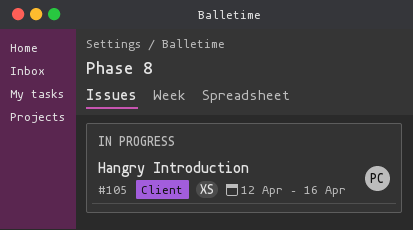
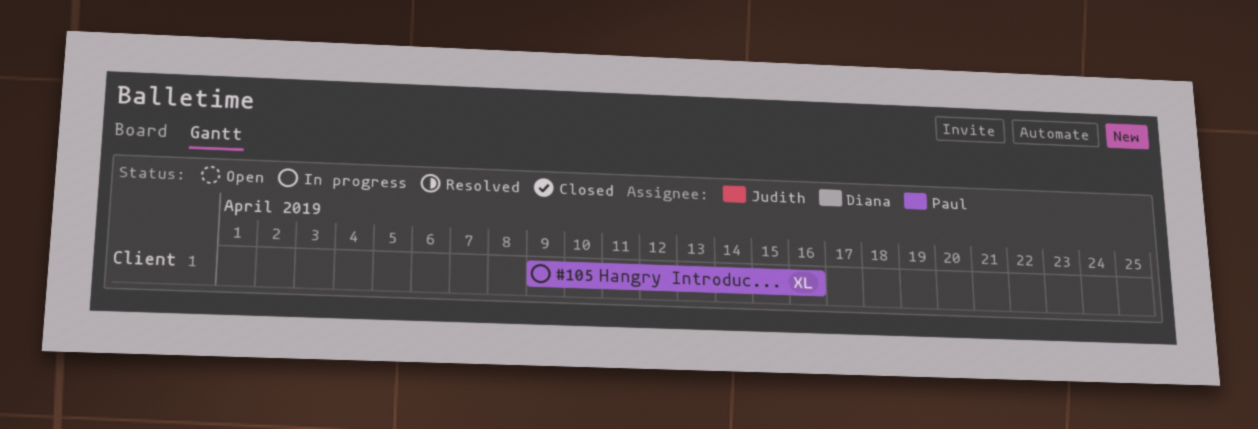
#105, estimate: XS -> XL
#105, start: Apr 12 -> Apr 9

